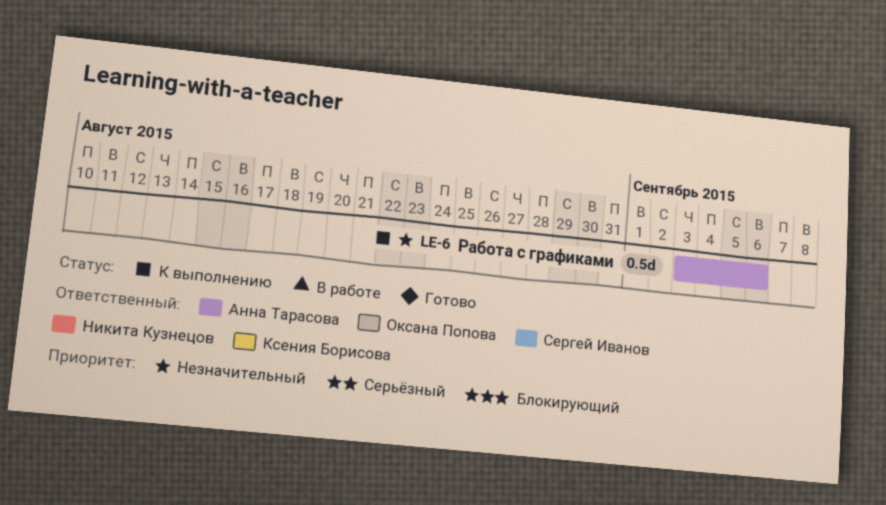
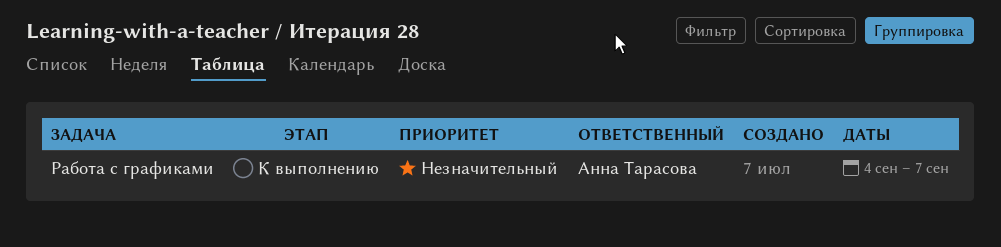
Работа с графиками, start: Sep 3 -> Sep 4
Работа с графиками, due: Sep 6 -> Sep 7

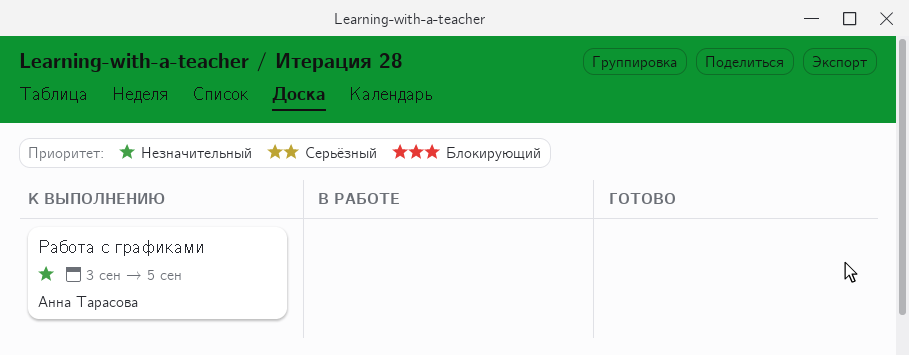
Работа с графиками, start: Sep 4 -> Sep 3
Работа с графиками, due: Sep 7 -> Sep 5

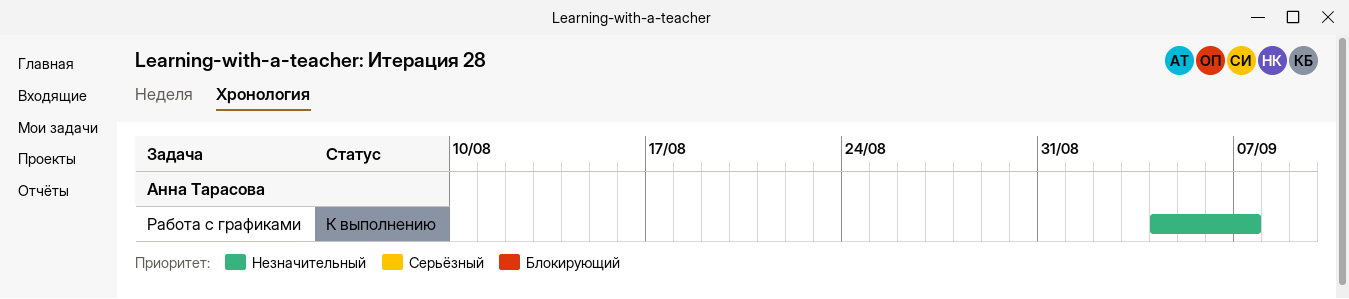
Работа с графиками, start: Sep 3 -> Sep 4
Работа с графиками, due: Sep 5 -> Sep 7

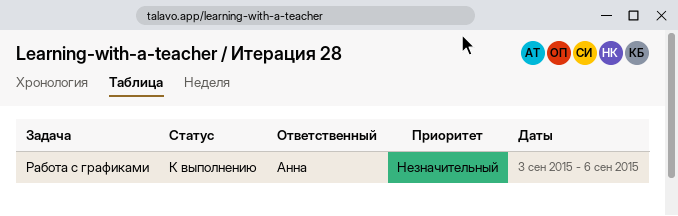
Работа с графиками, start: Sep 4 -> Sep 3
Работа с графиками, due: Sep 7 -> Sep 6

